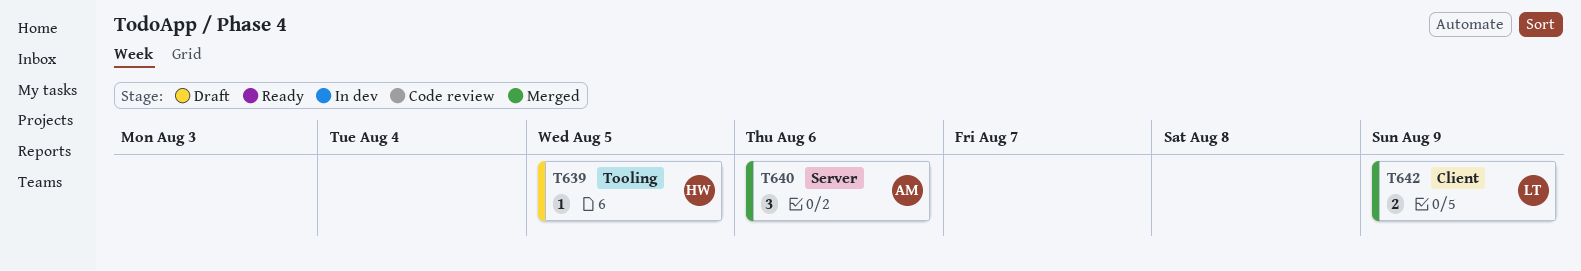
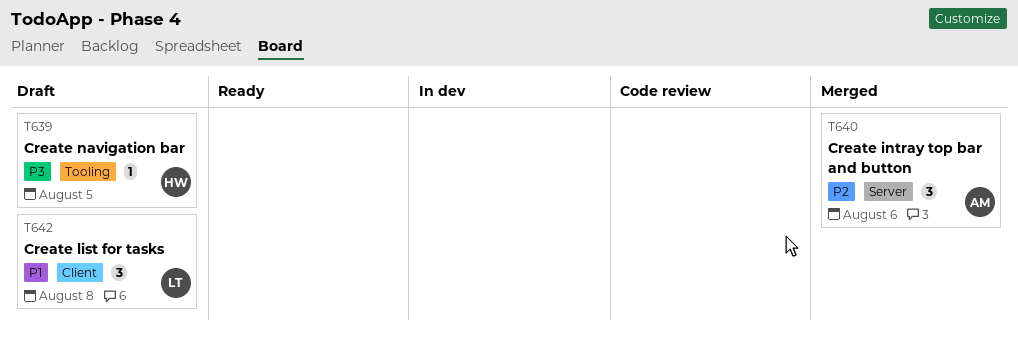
T642, status: Merged -> Draft
T642, estimate: 2 -> 3
T642, due: Aug 9 -> Aug 8

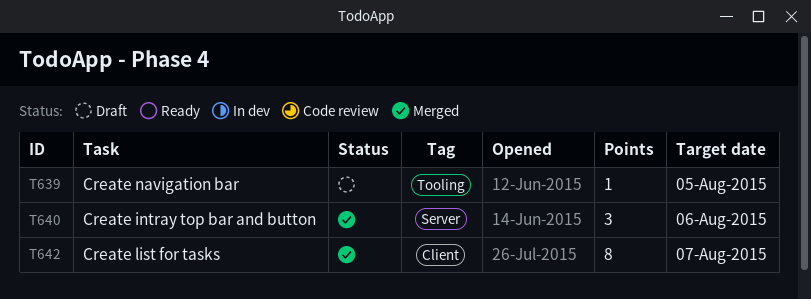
T642, status: Draft -> Merged
T642, estimate: 3 -> 8
T642, due: Aug 8 -> Aug 7

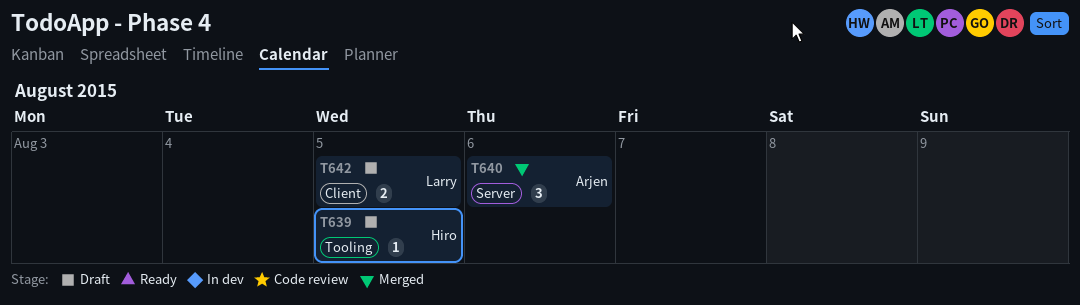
T642, status: Merged -> Draft
T642, estimate: 8 -> 2
T642, due: Aug 7 -> Aug 5

